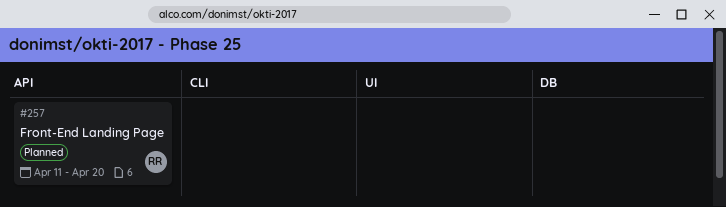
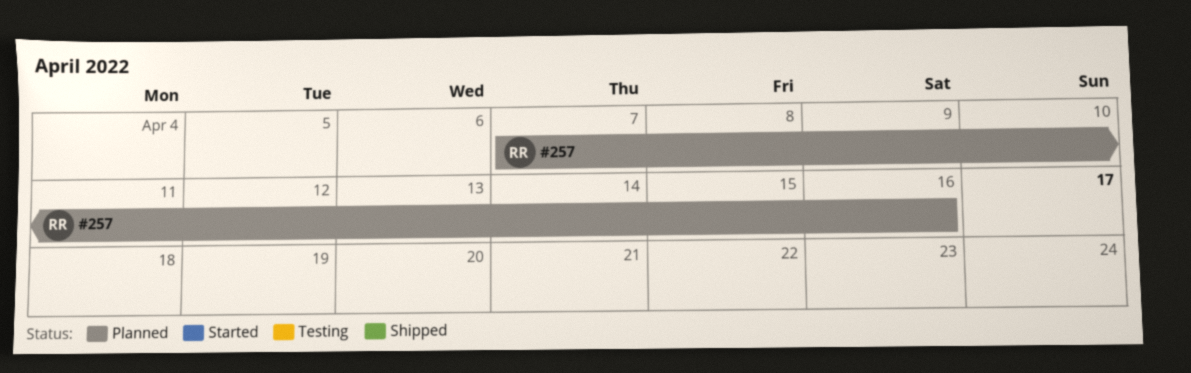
#257, start: Apr 11 -> Apr 7
#257, due: Apr 20 -> Apr 16

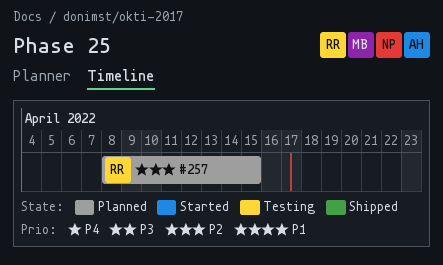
#257, start: Apr 7 -> Apr 8
#257, due: Apr 16 -> Apr 15

